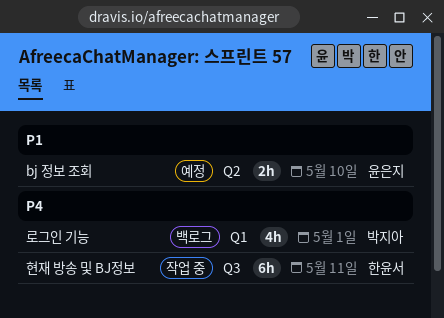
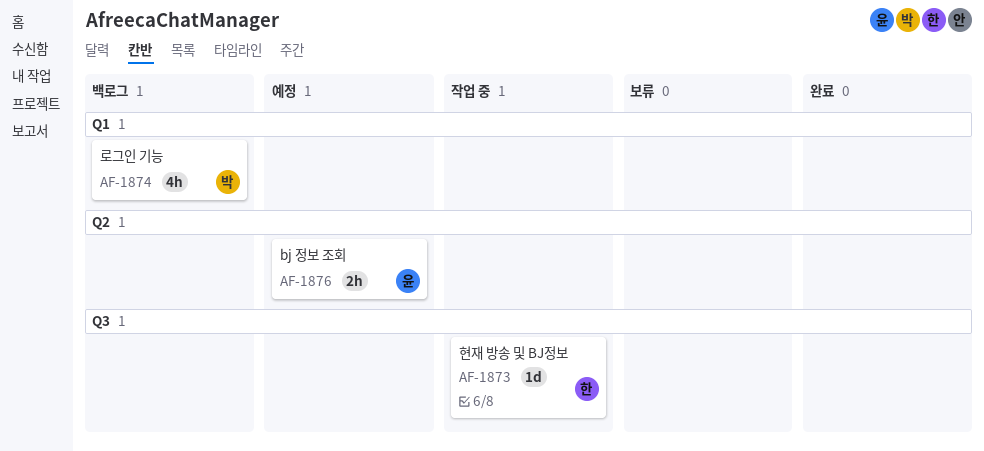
현재 방송 및 BJ정보, estimate: 6h -> 1d

